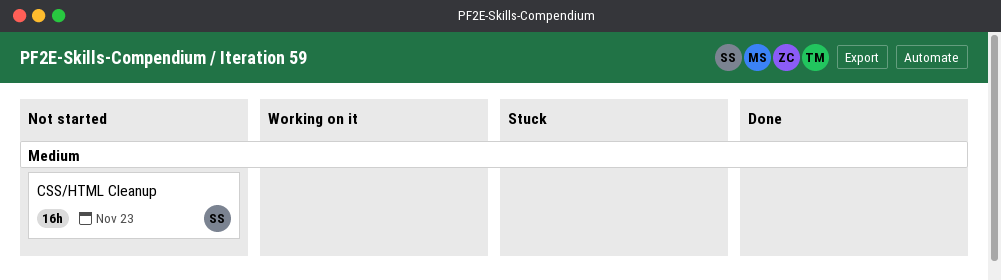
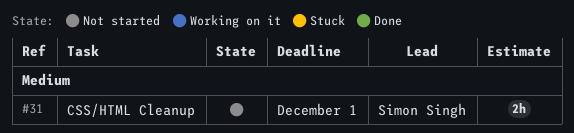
CSS/HTML Cleanup, estimate: 16h -> 2h
CSS/HTML Cleanup, due: Nov 23 -> Dec 1

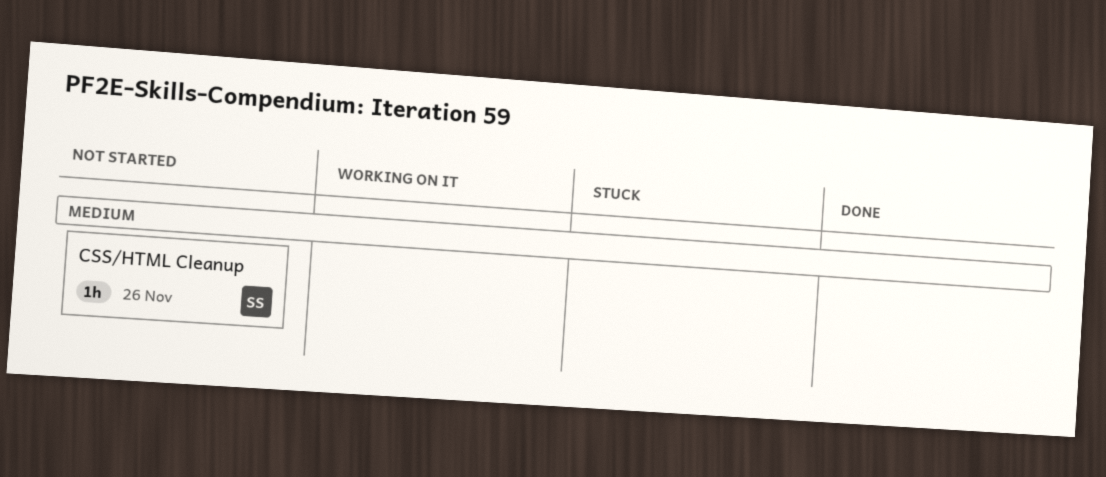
CSS/HTML Cleanup, estimate: 2h -> 1h
CSS/HTML Cleanup, due: Dec 1 -> Nov 26

